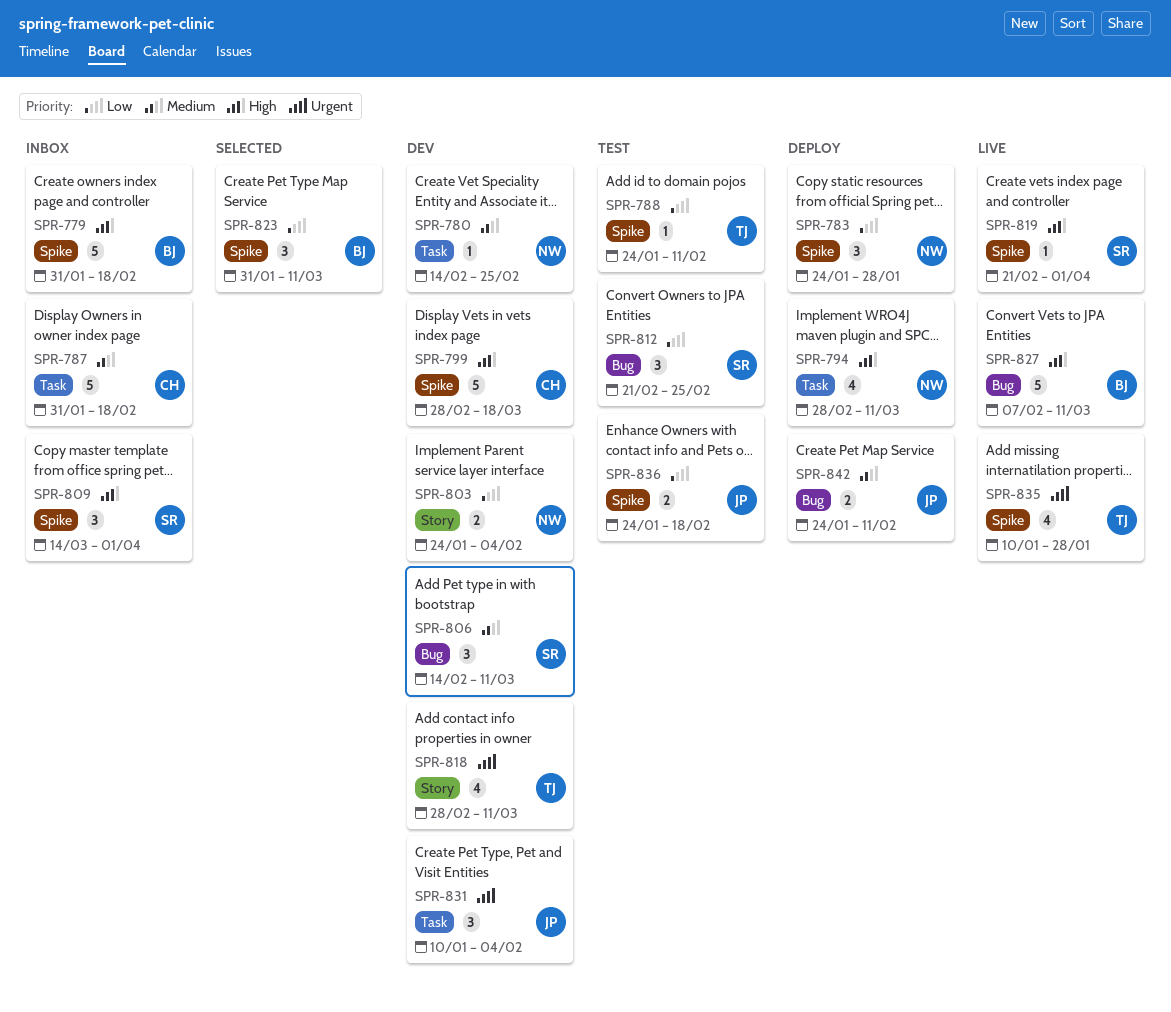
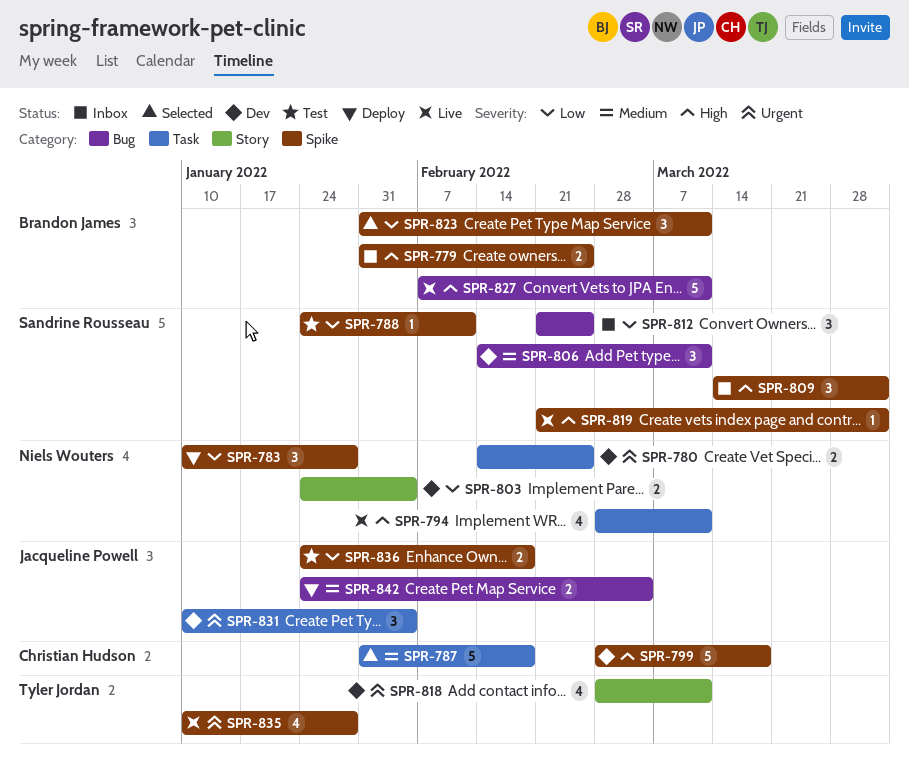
SPR-779, estimate: 5 -> 2
SPR-779, due: Feb 18 -> Feb 25
SPR-780, priority: Medium -> Urgent
SPR-780, estimate: 1 -> 2
SPR-783, start: Jan 24 -> Jan 10
SPR-787, status: Inbox -> Selected
SPR-788, owner: Tyler Jordan -> Sandrine Rousseau
SPR-794, status: Deploy -> Live
SPR-812, status: Test -> Inbox
SPR-842, due: Feb 11 -> Mar 4

